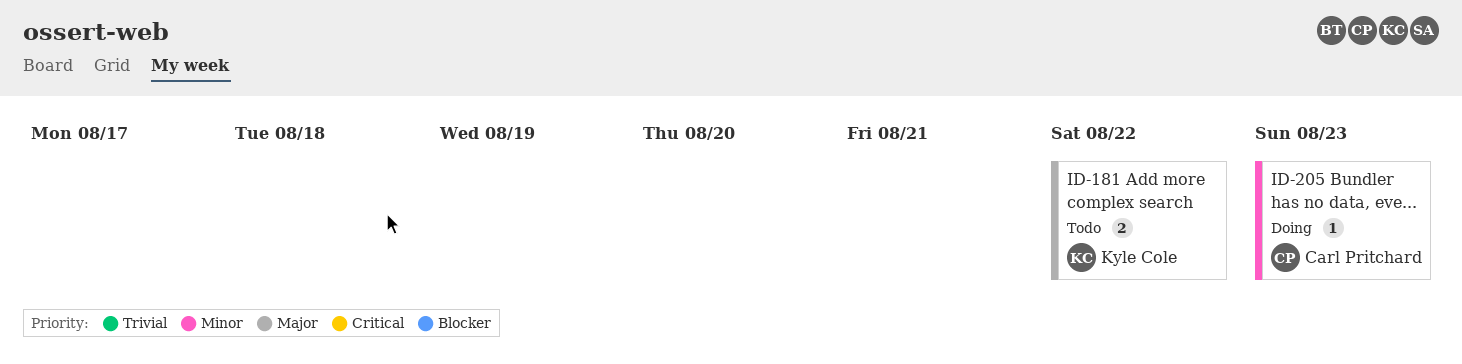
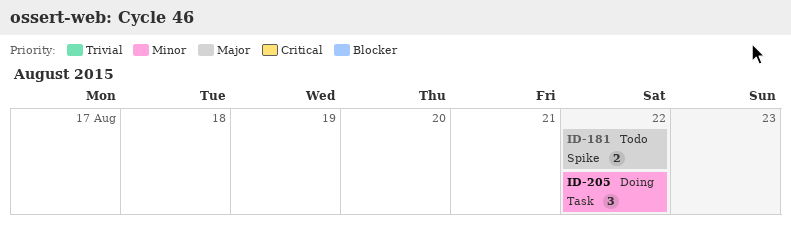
ID-205, estimate: 1 -> 3
ID-205, due: Aug 23 -> Aug 22

